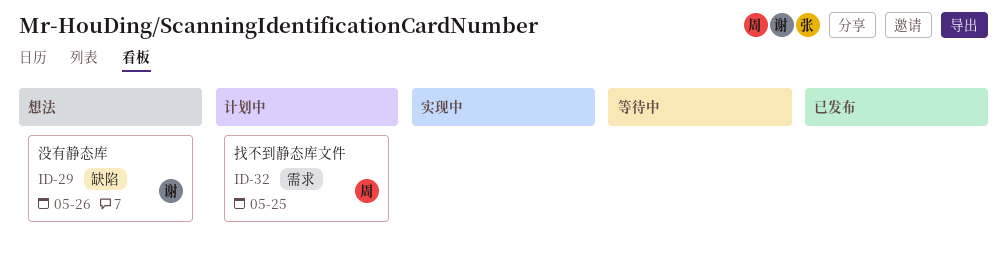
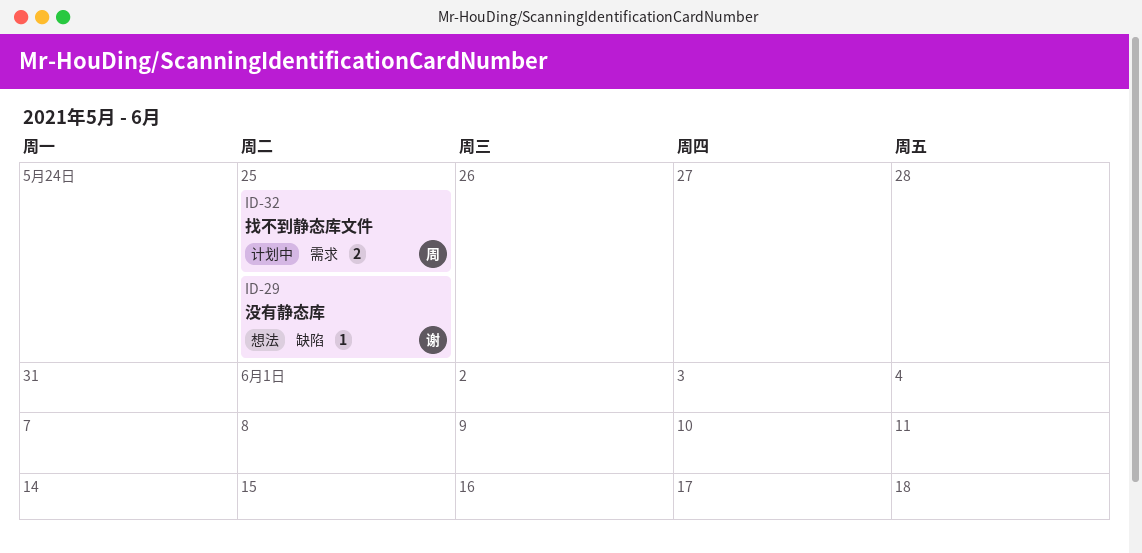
ID-29, due: May 26 -> May 25

